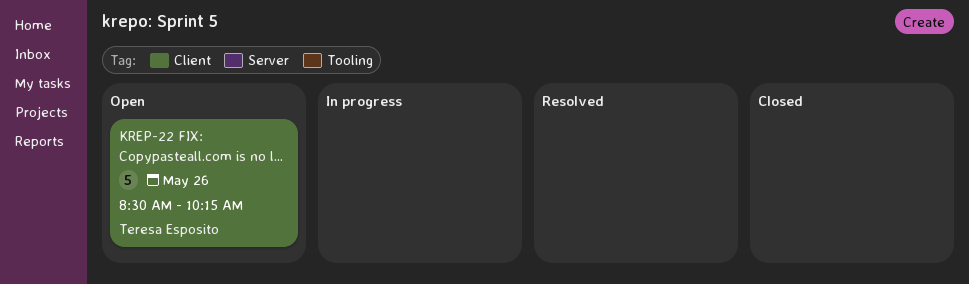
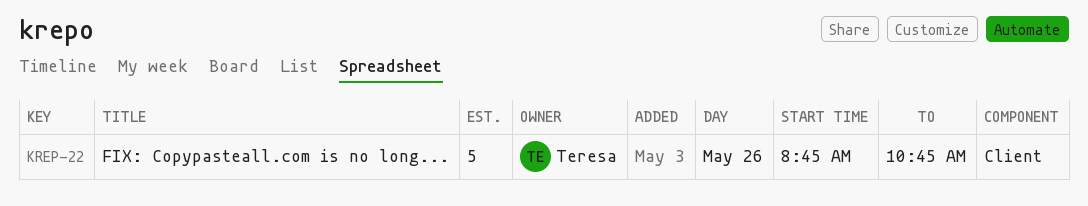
KREP-22, begins: 08:30 -> 08:45
KREP-22, ends: 10:15 -> 10:45

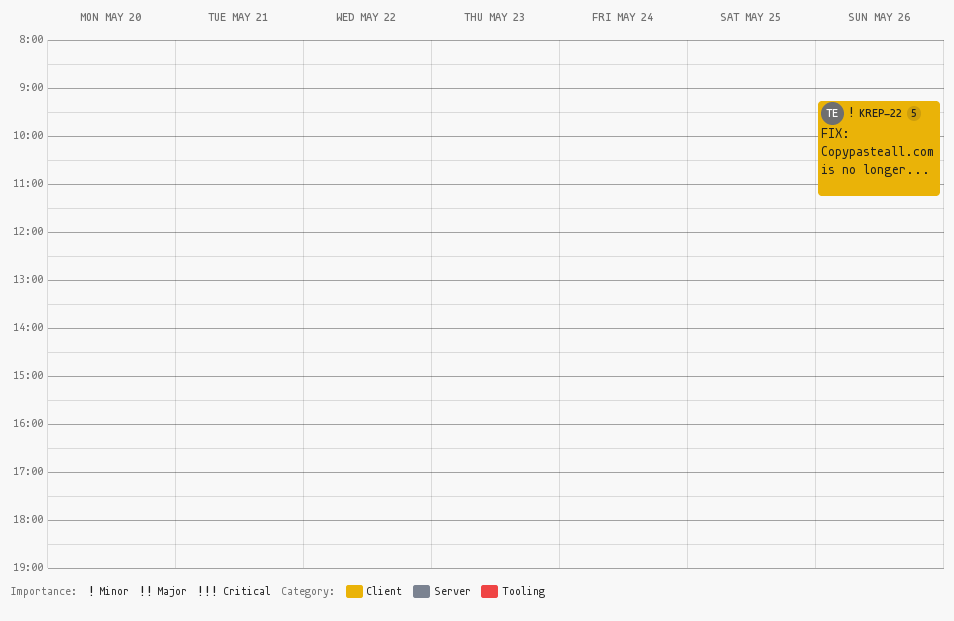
KREP-22, begins: 08:45 -> 09:15
KREP-22, ends: 10:45 -> 11:15

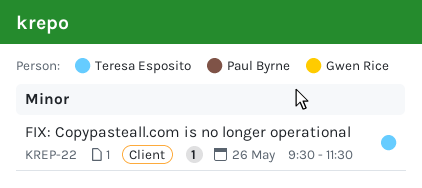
KREP-22, estimate: 5 -> 1
KREP-22, begins: 09:15 -> 09:30
KREP-22, ends: 11:15 -> 11:30

